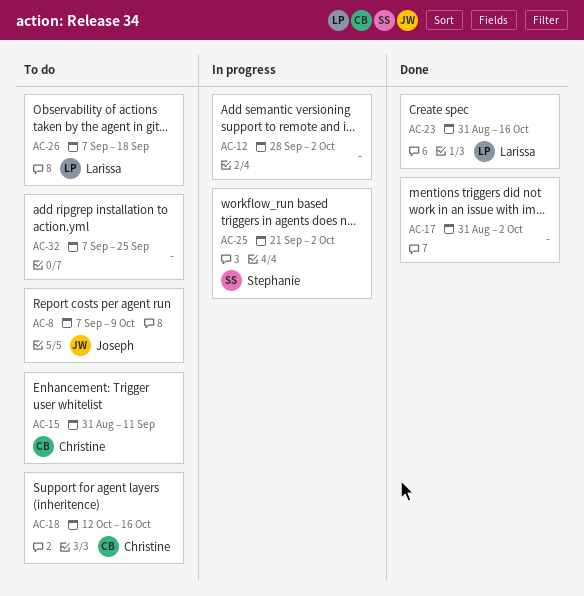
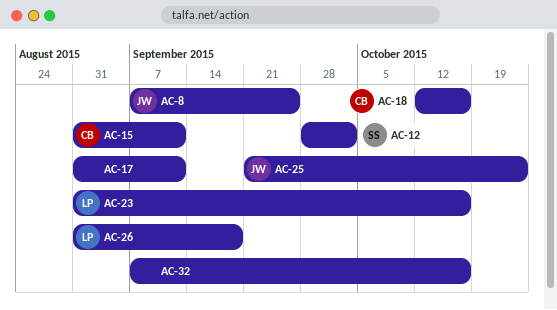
AC-8, due: Oct 9 -> Sep 25
AC-12, owner: none -> Stephanie
AC-17, due: Oct 2 -> Sep 11
AC-25, owner: Stephanie -> Joseph
AC-25, due: Oct 2 -> Oct 23
AC-26, start: Sep 7 -> Aug 31
AC-32, due: Sep 25 -> Oct 16

